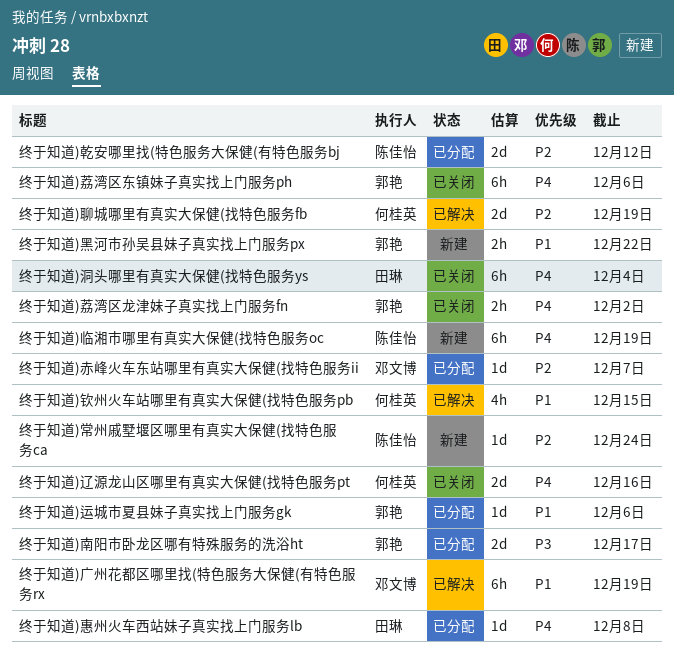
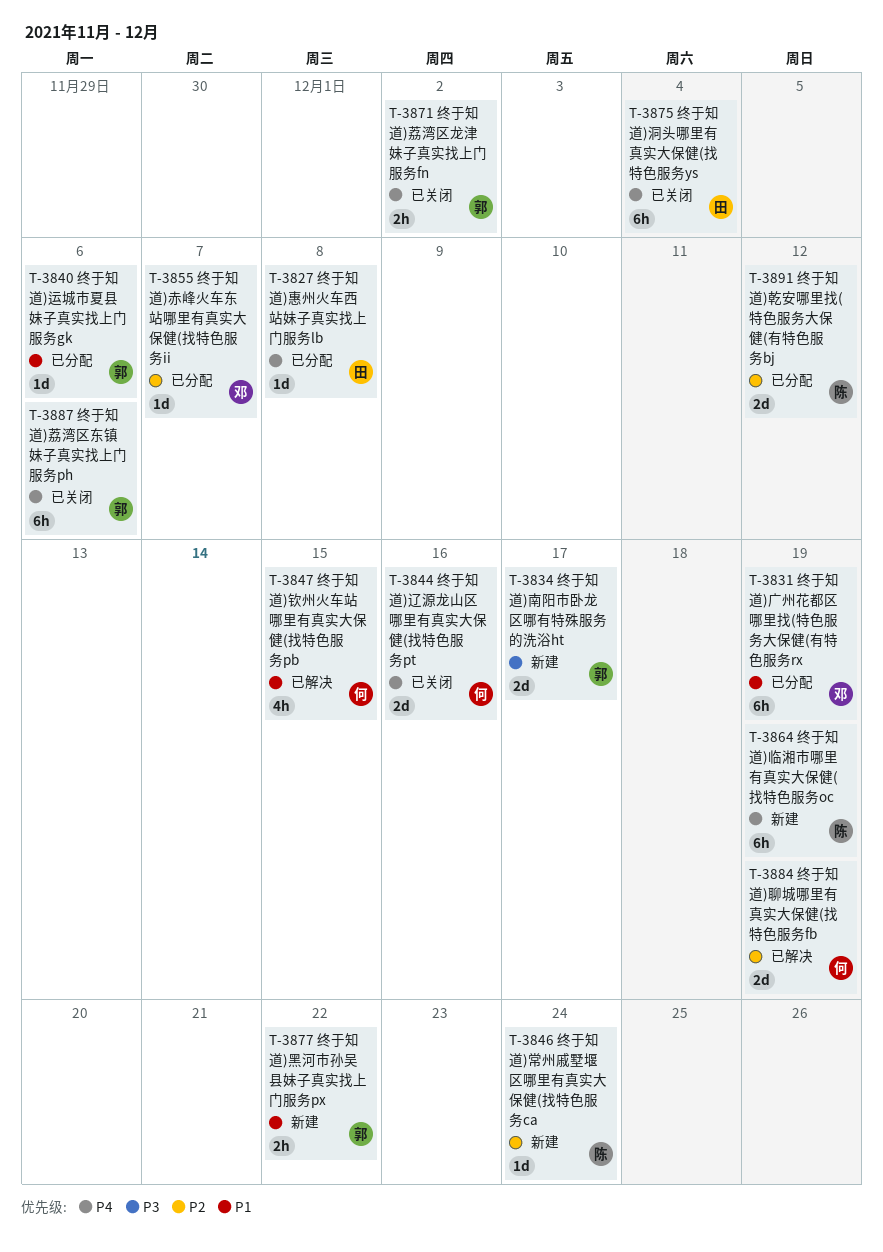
终于知道)南阳市卧龙区哪有特殊服务的洗浴ht, status: 已分配 -> 新建
终于知道)广州花都区哪里找(特色服务大保健(有特色服务rx, status: 已解决 -> 已分配

